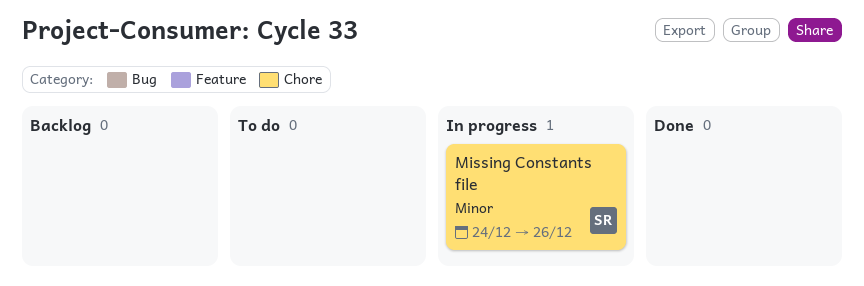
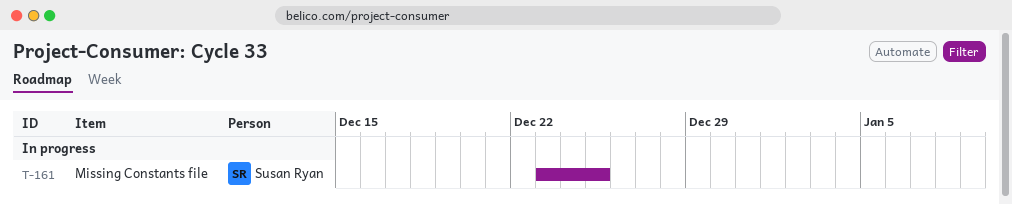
Missing Constants file, start: Dec 24 -> Dec 23
Missing Constants file, due: Dec 26 -> Dec 25

